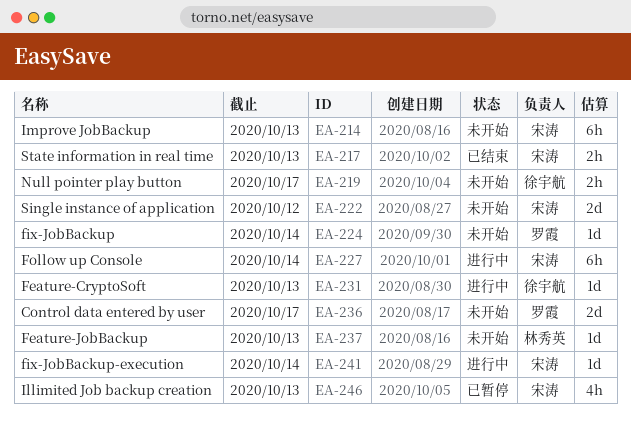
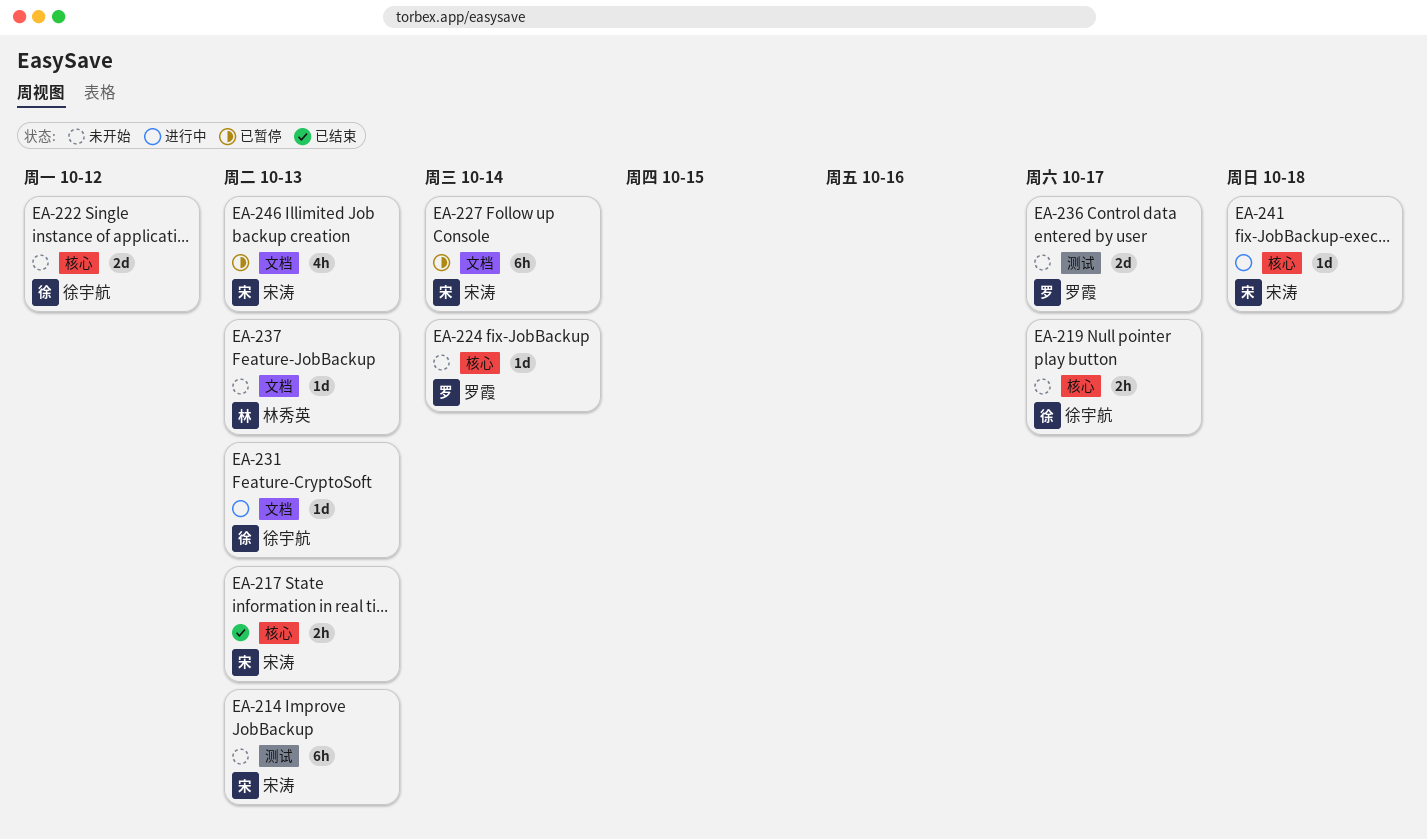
EA-222, owner: 宋涛 -> 徐宇航
EA-227, status: 进行中 -> 已暂停
EA-241, due: Oct 14 -> Oct 18

